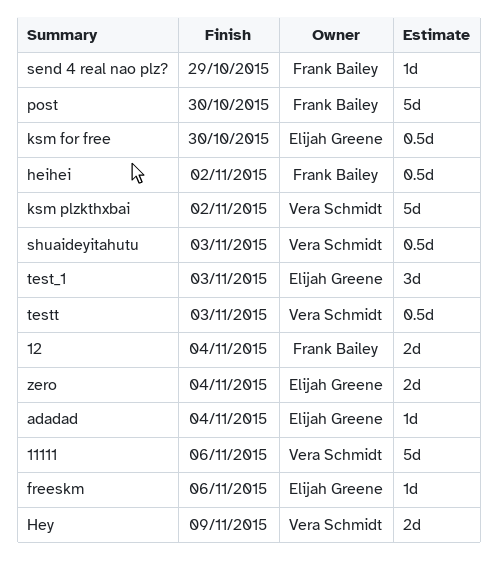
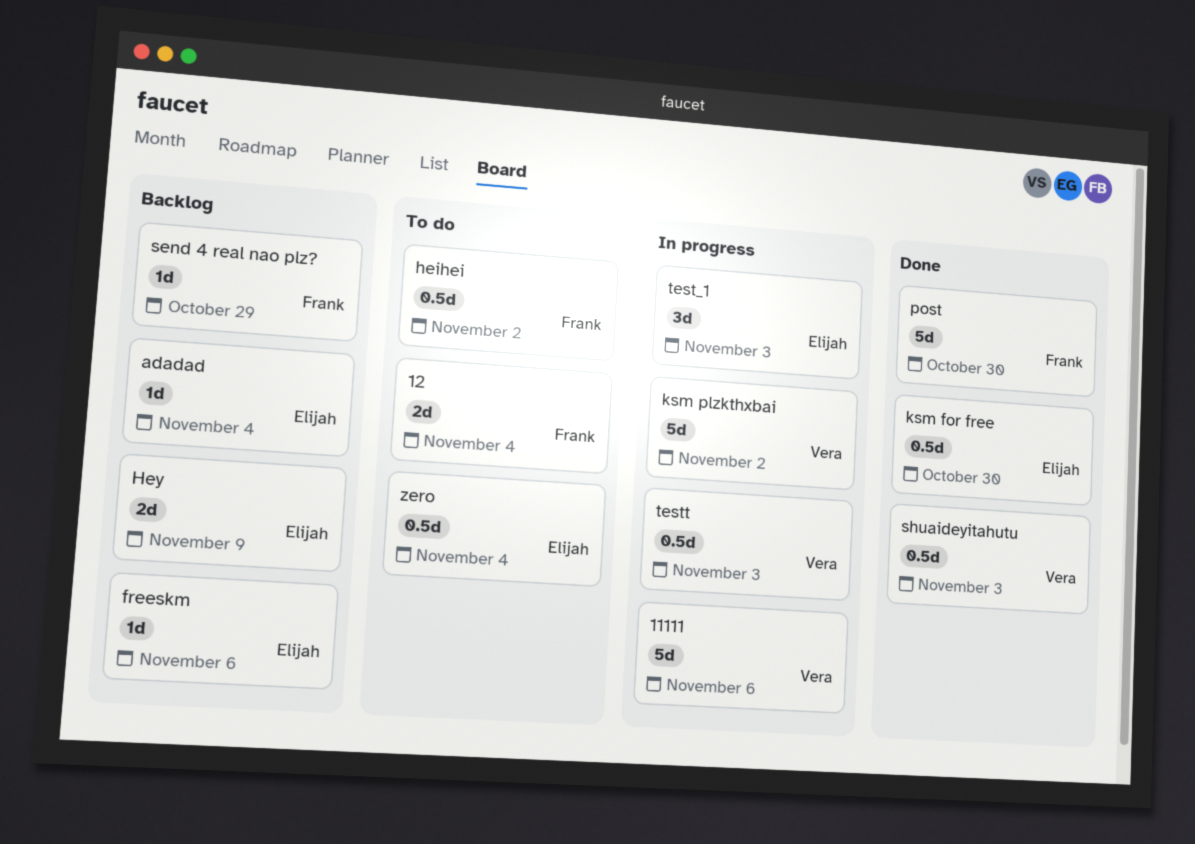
Hey, owner: Vera Schmidt -> Elijah Greene
zero, estimate: 2d -> 0.5d

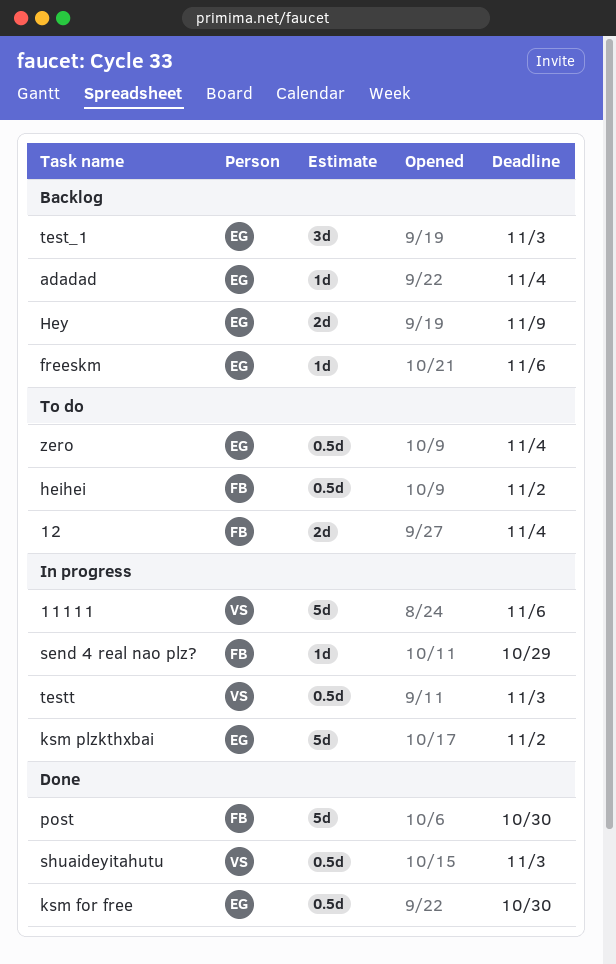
ksm plzkthxbai, owner: Vera -> Elijah
send 4 real nao plz?, status: Backlog -> In progress
test_1, status: In progress -> Backlog

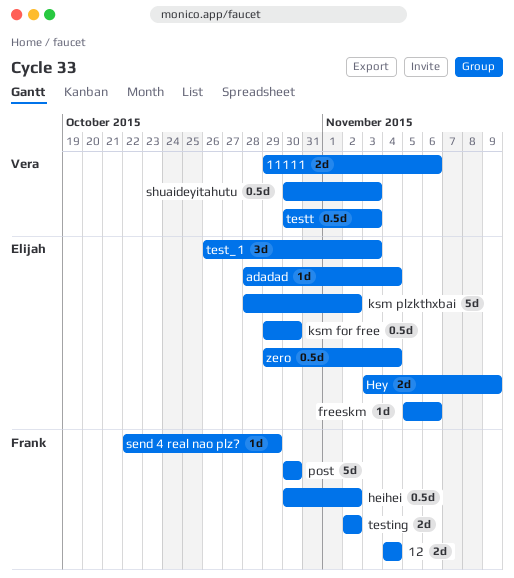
11111, estimate: 5d -> 2d
testing: none -> present

